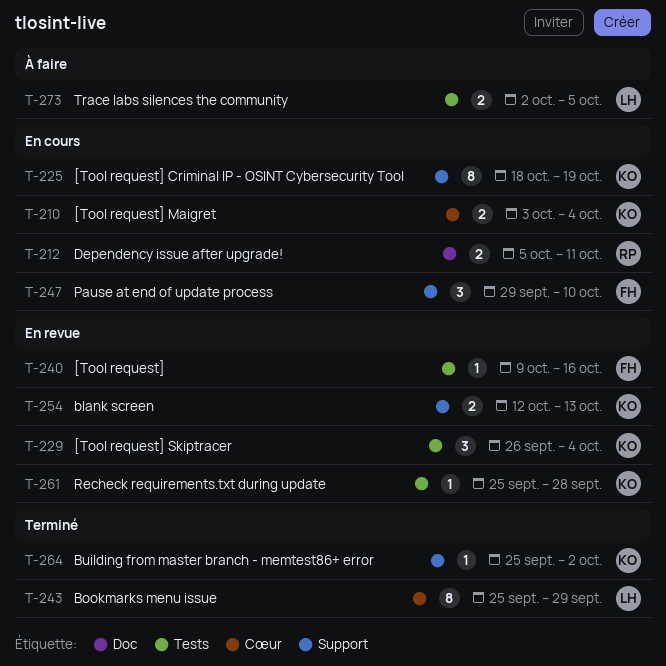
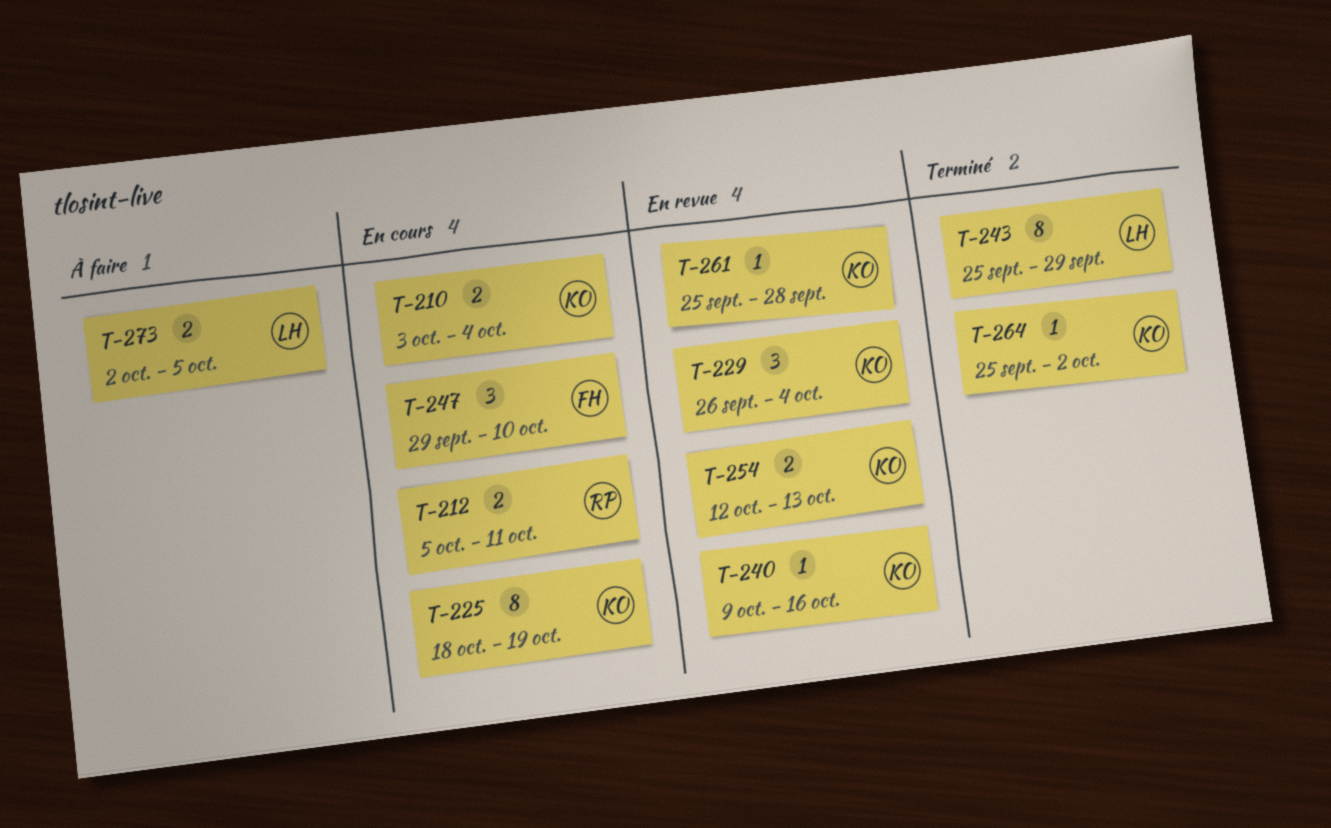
T-240, owner: FH -> KO

